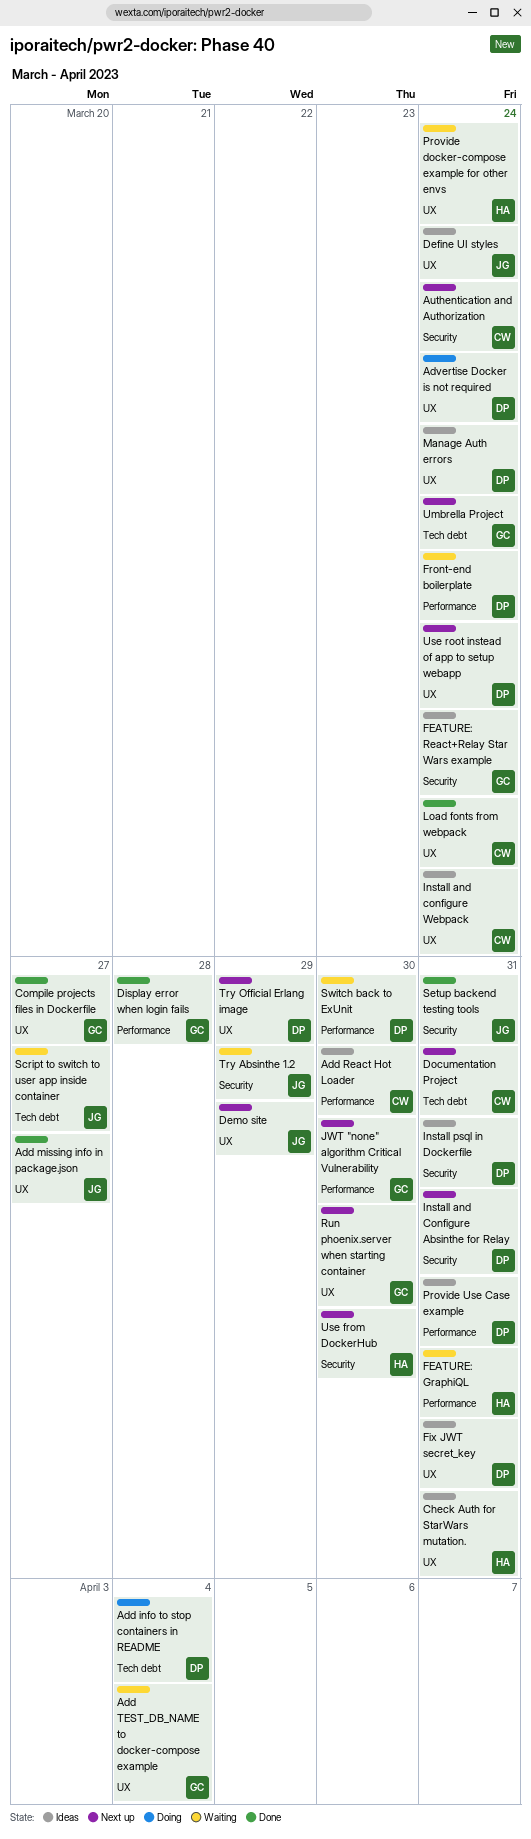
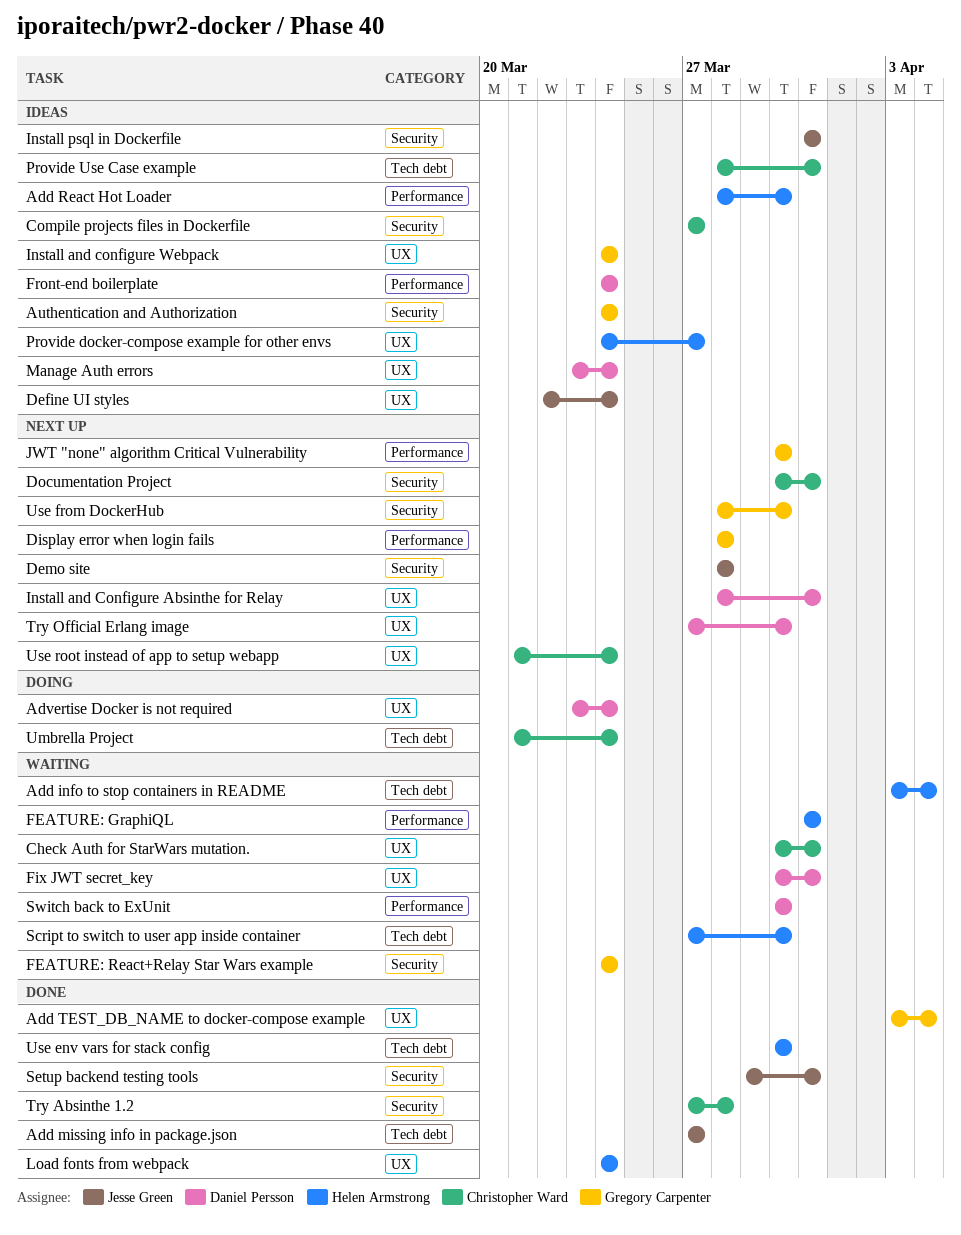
Add info to stop containers in README, status: Doing -> Waiting
Add info to stop containers in README, owner: Daniel Persson -> Helen Armstrong
Add missing info in package.json, label: UX -> Tech debt
Add React Hot Loader, owner: Christopher Ward -> Helen Armstrong
Add TEST_DB_NAME to docker-compose example, status: Waiting -> Done
Authentication and Authorization, status: Next up -> Ideas
Authentication and Authorization, owner: Christopher Ward -> Gregory Carpenter
Check Auth for StarWars mutation., status: Ideas -> Waiting
Check Auth for StarWars mutation., owner: Helen Armstrong -> Christopher Ward
Compile projects files in Dockerfile, status: Done -> Ideas
Compile projects files in Dockerfile, owner: Gregory Carpenter -> Christopher Ward
Compile projects files in Dockerfile, label: UX -> Security
Demo site, label: UX -> Security
Demo site, due: Mar 29 -> Mar 28
Display error when login fails, status: Done -> Next up
Documentation Project, label: Tech debt -> Security
FEATURE: React+Relay Star Wars example, status: Ideas -> Waiting
Fix JWT secret_key, status: Ideas -> Waiting
Front-end boilerplate, status: Waiting -> Ideas
Install and Configure Absinthe for Relay, label: Security -> UX
Install and configure Webpack, owner: Christopher Ward -> Gregory Carpenter
Install psql in Dockerfile, owner: Daniel Persson -> Jesse Green
Load fonts from webpack, owner: Christopher Ward -> Helen Armstrong
Provide docker-compose example for other envs, status: Waiting -> Ideas
Provide docker-compose example for other envs, due: Mar 24 -> Mar 27
Provide Use Case example, owner: Daniel Persson -> Christopher Ward
Provide Use Case example, label: Performance -> Tech debt
Run phoenix.server when starting container: present -> none
Script to switch to user app inside container, owner: Jesse Green -> Helen Armstrong
Script to switch to user app inside container, due: Mar 27 -> Mar 30
Try Absinthe 1.2, status: Waiting -> Done
Try Absinthe 1.2, owner: Jesse Green -> Christopher Ward
Try Absinthe 1.2, due: Mar 29 -> Mar 28
Try Official Erlang image, due: Mar 29 -> Mar 30
Umbrella Project, status: Next up -> Doing
Umbrella Project, owner: Gregory Carpenter -> Christopher Ward
Use env vars for stack config: none -> present
Use from DockerHub, owner: Helen Armstrong -> Gregory Carpenter
Use root instead of app to setup webapp, owner: Daniel Persson -> Christopher Ward

